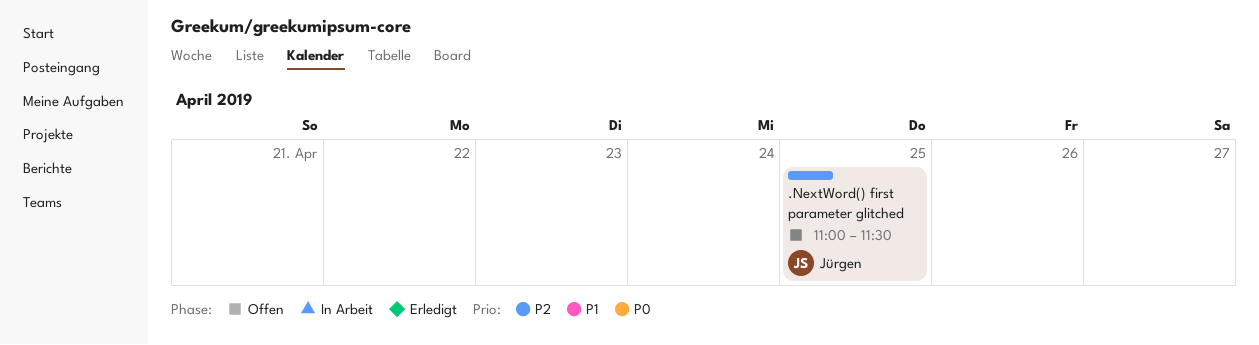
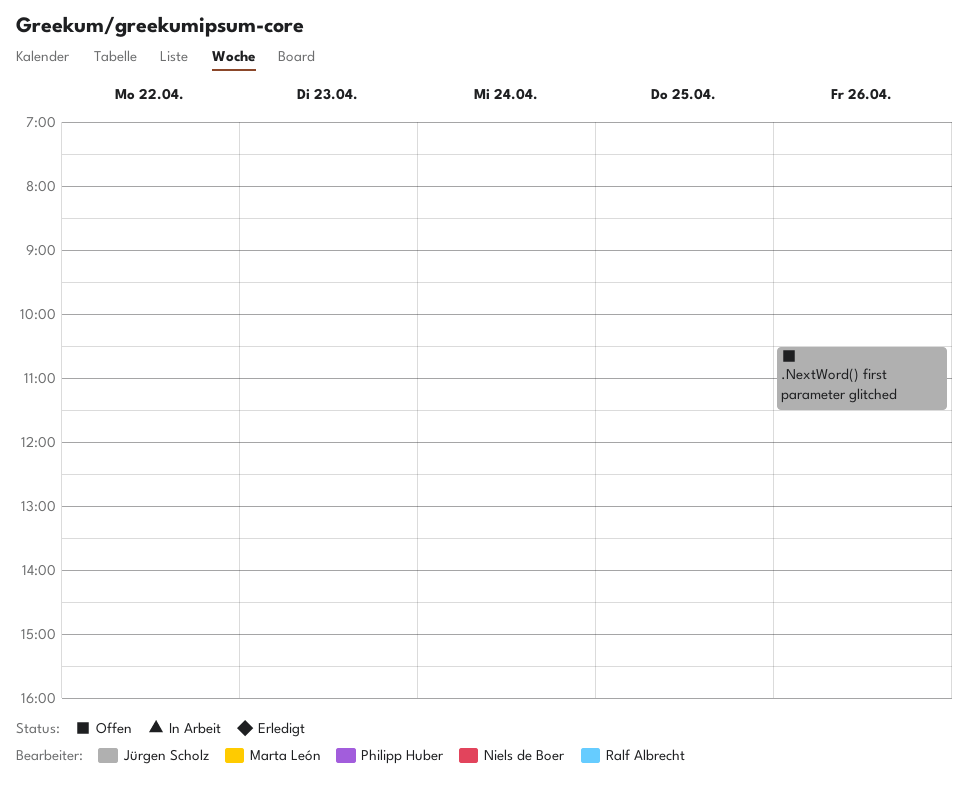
.NextWord() first parameter glitched, day: Apr 25 -> Apr 26
.NextWord() first parameter glitched, begins: 11:00 -> 10:30

